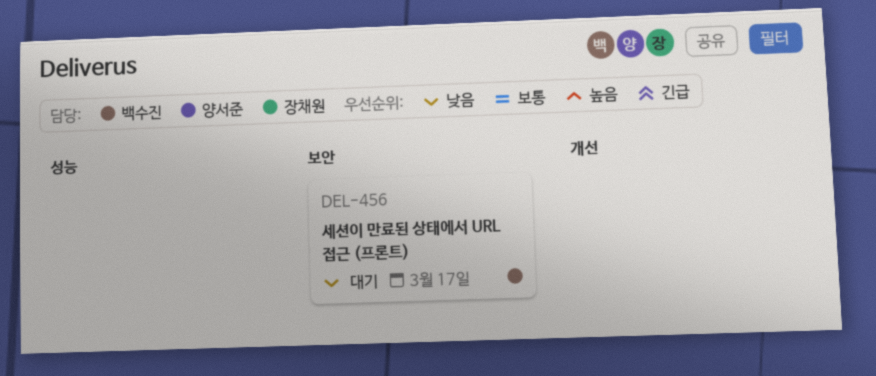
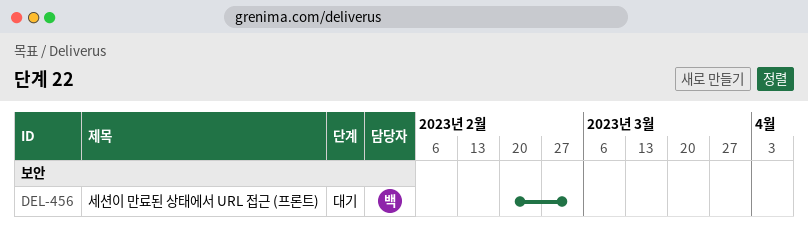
DEL-456, due: Mar 17 -> Mar 3

